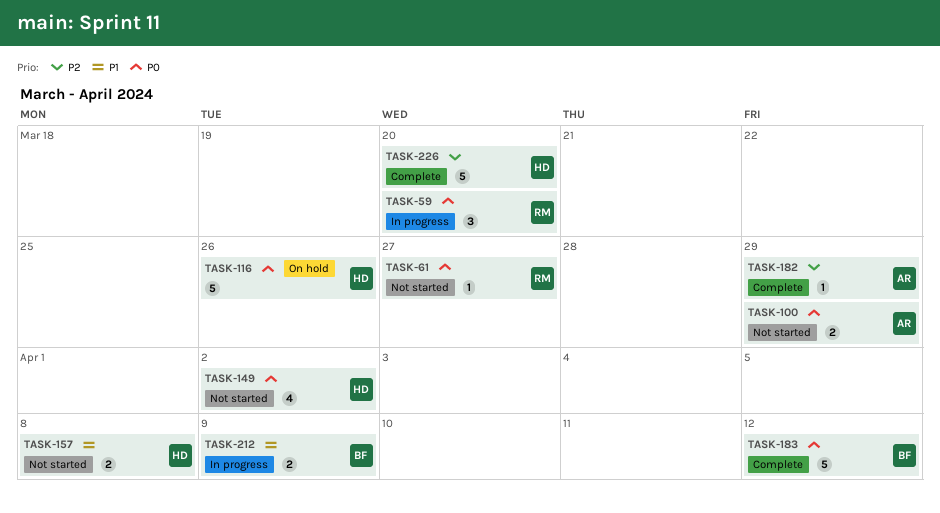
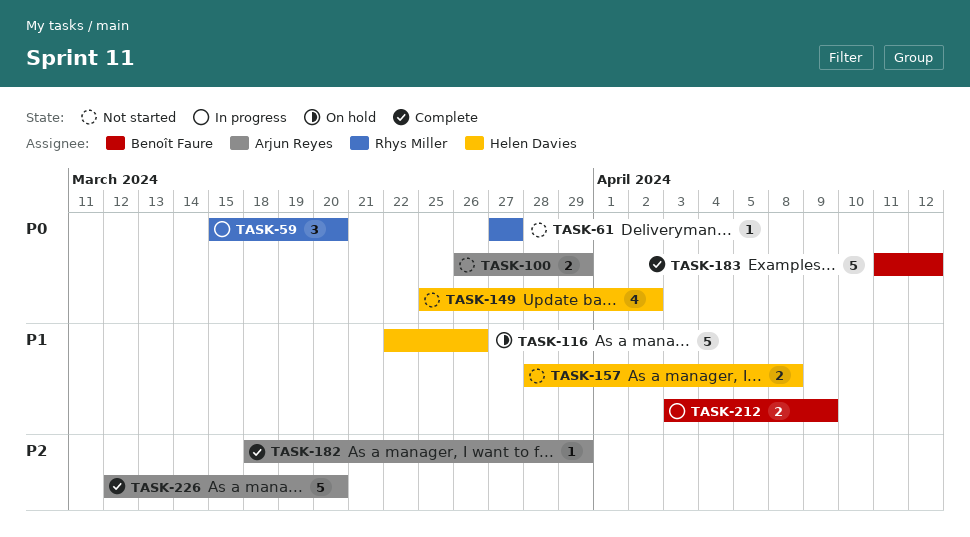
TASK-116, priority: P0 -> P1
TASK-226, owner: Helen Davies -> Arjun Reyes

